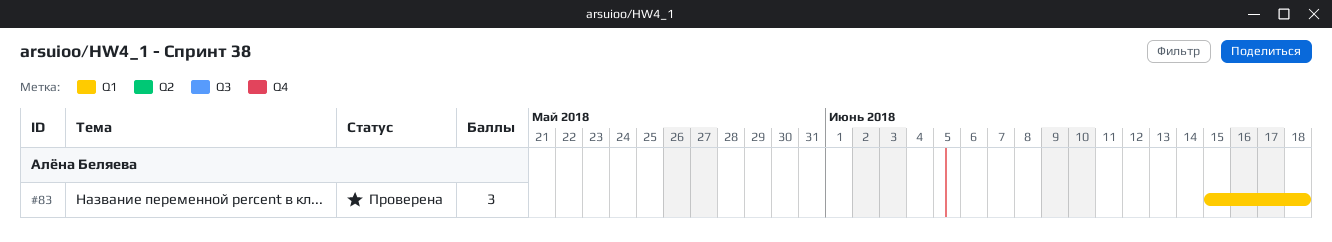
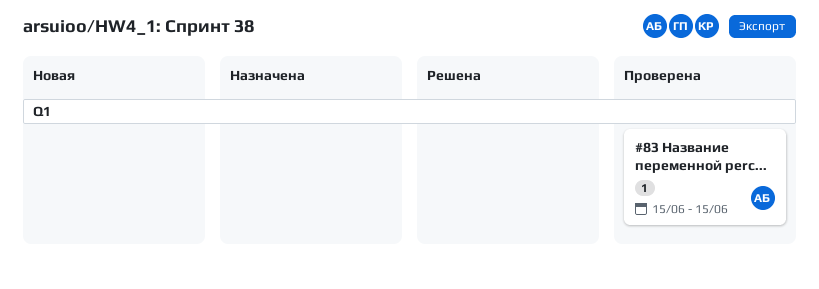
#83, estimate: 3 -> 1
#83, due: Jun 18 -> Jun 15

